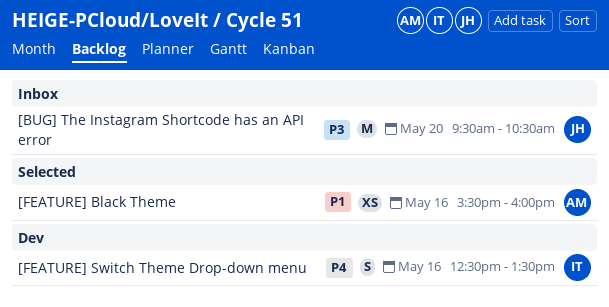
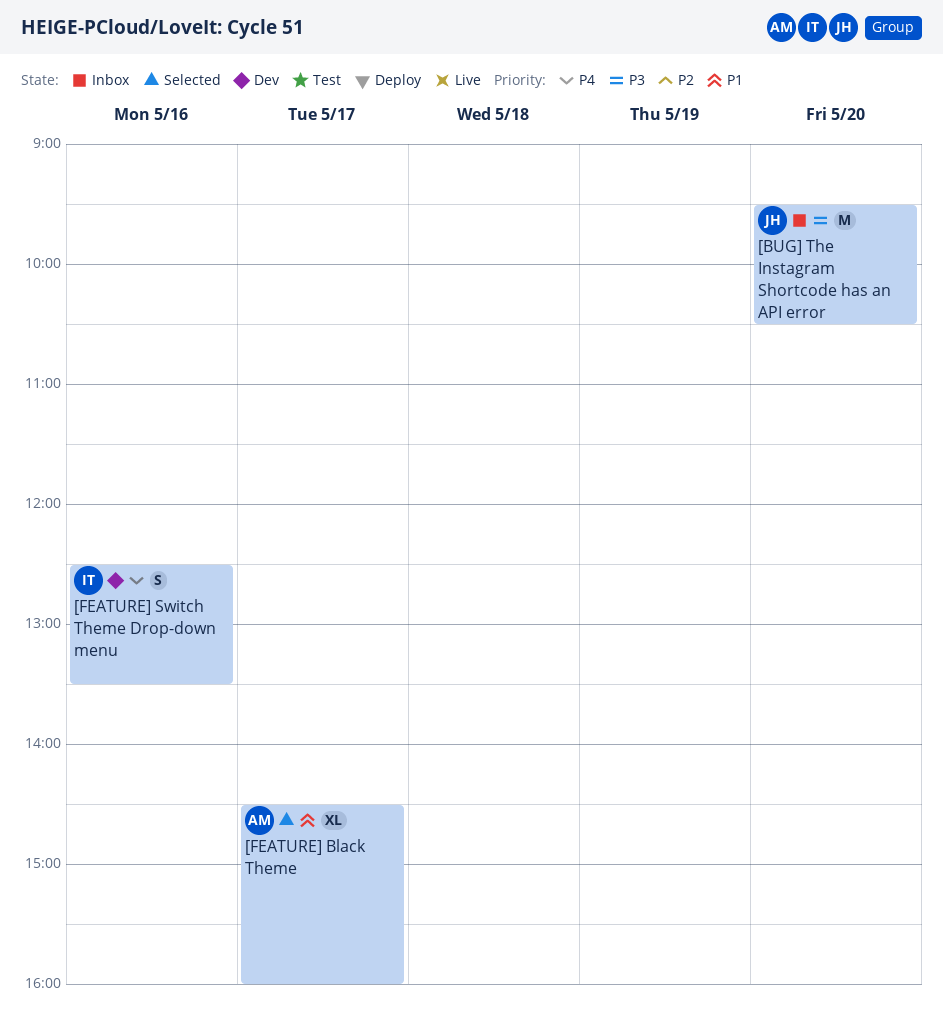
[FEATURE] Black Theme, estimate: XS -> XL
[FEATURE] Black Theme, day: May 16 -> May 17
[FEATURE] Black Theme, begins: 15:30 -> 14:30

